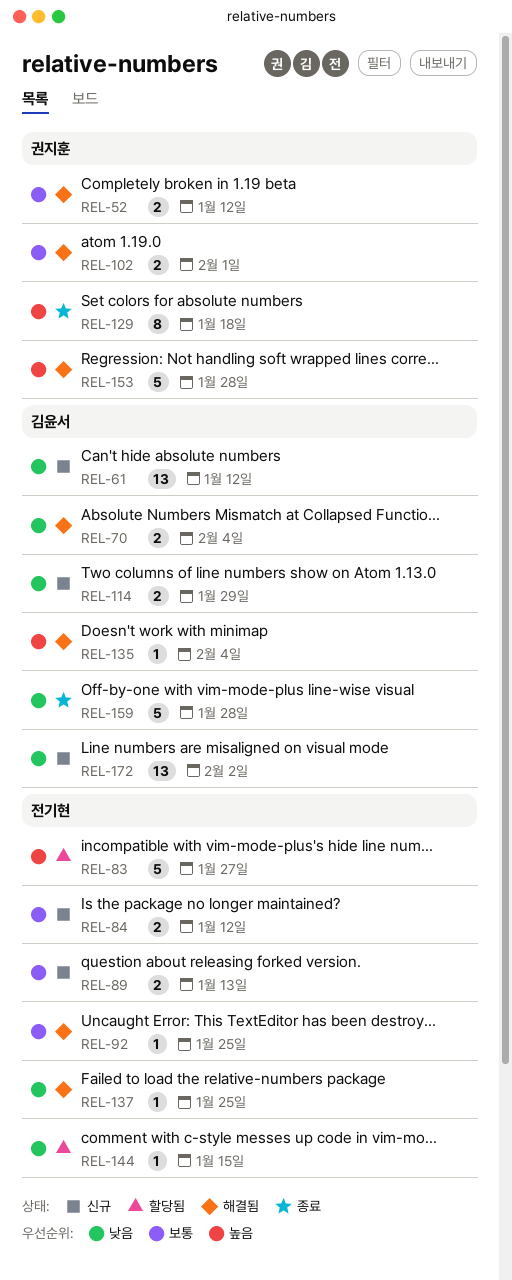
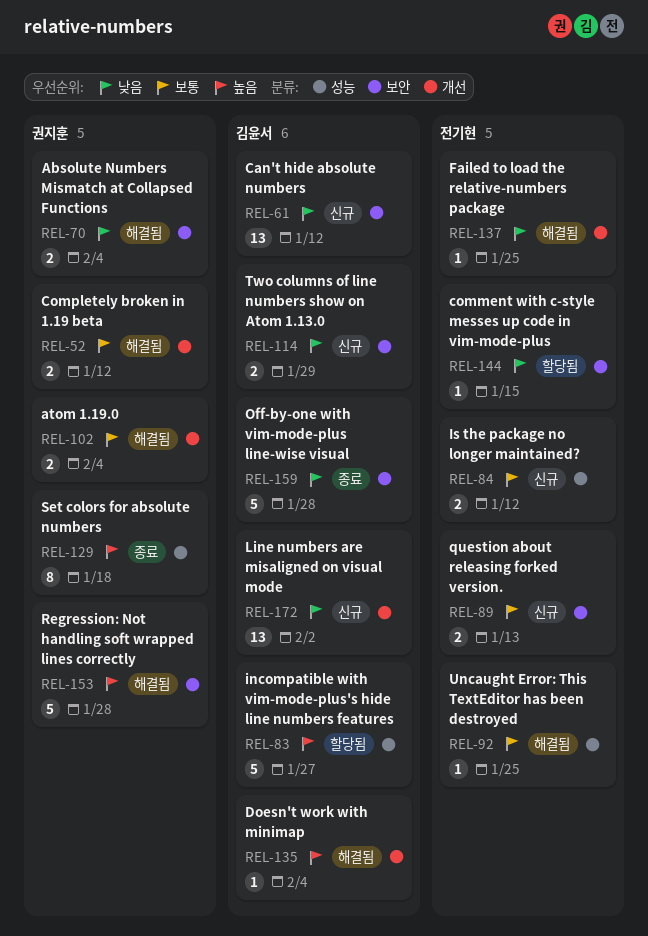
REL-70, owner: 김윤서 -> 권지훈
REL-83, owner: 전기현 -> 김윤서
REL-102, due: Feb 1 -> Feb 4

